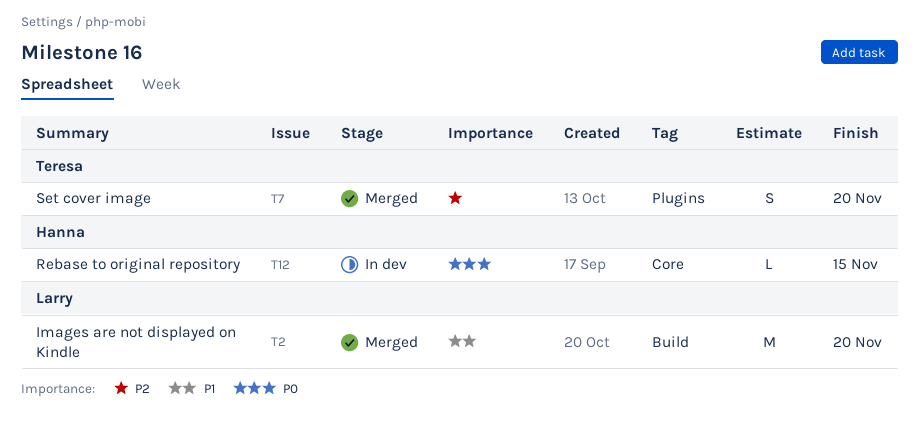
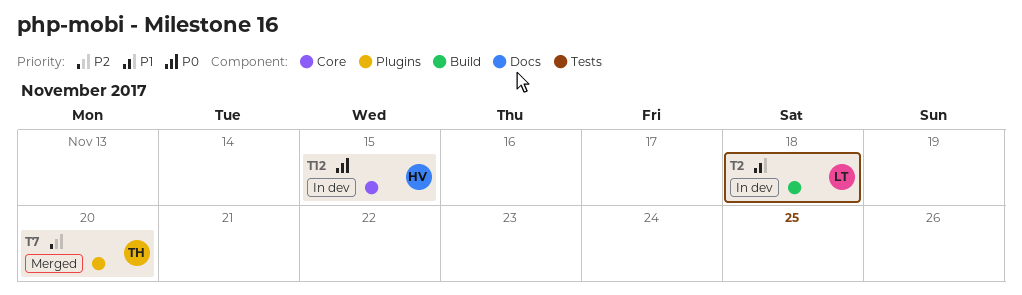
T2, status: Merged -> In dev
T2, due: Nov 20 -> Nov 18

